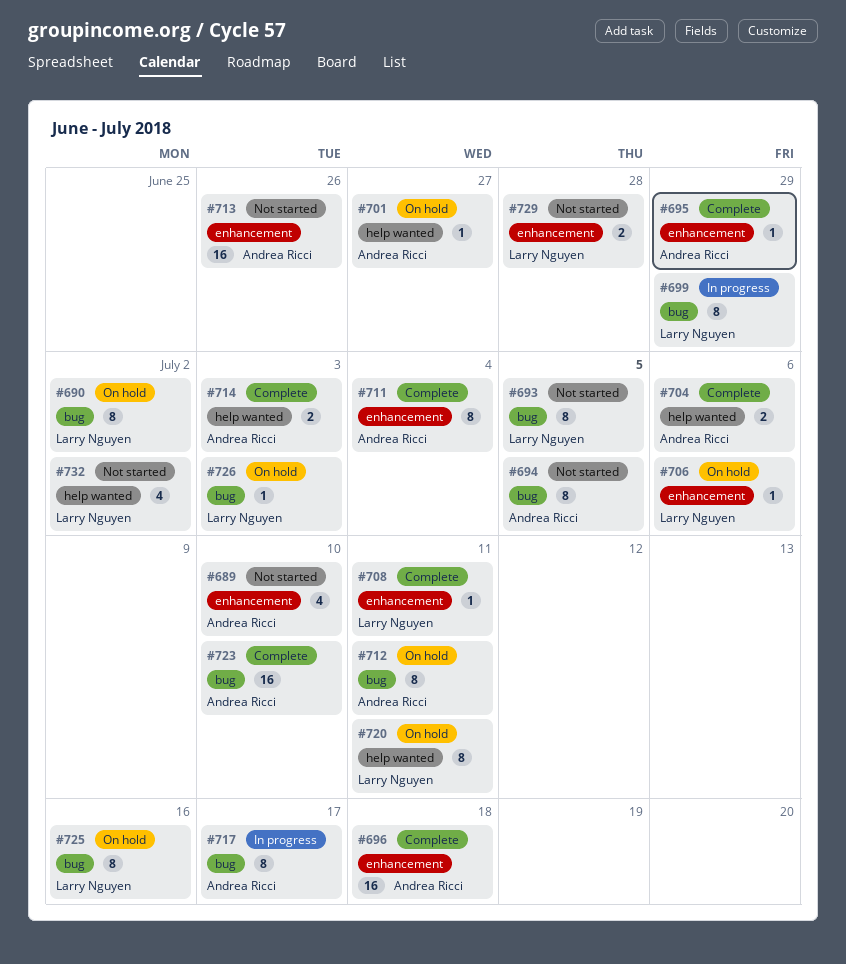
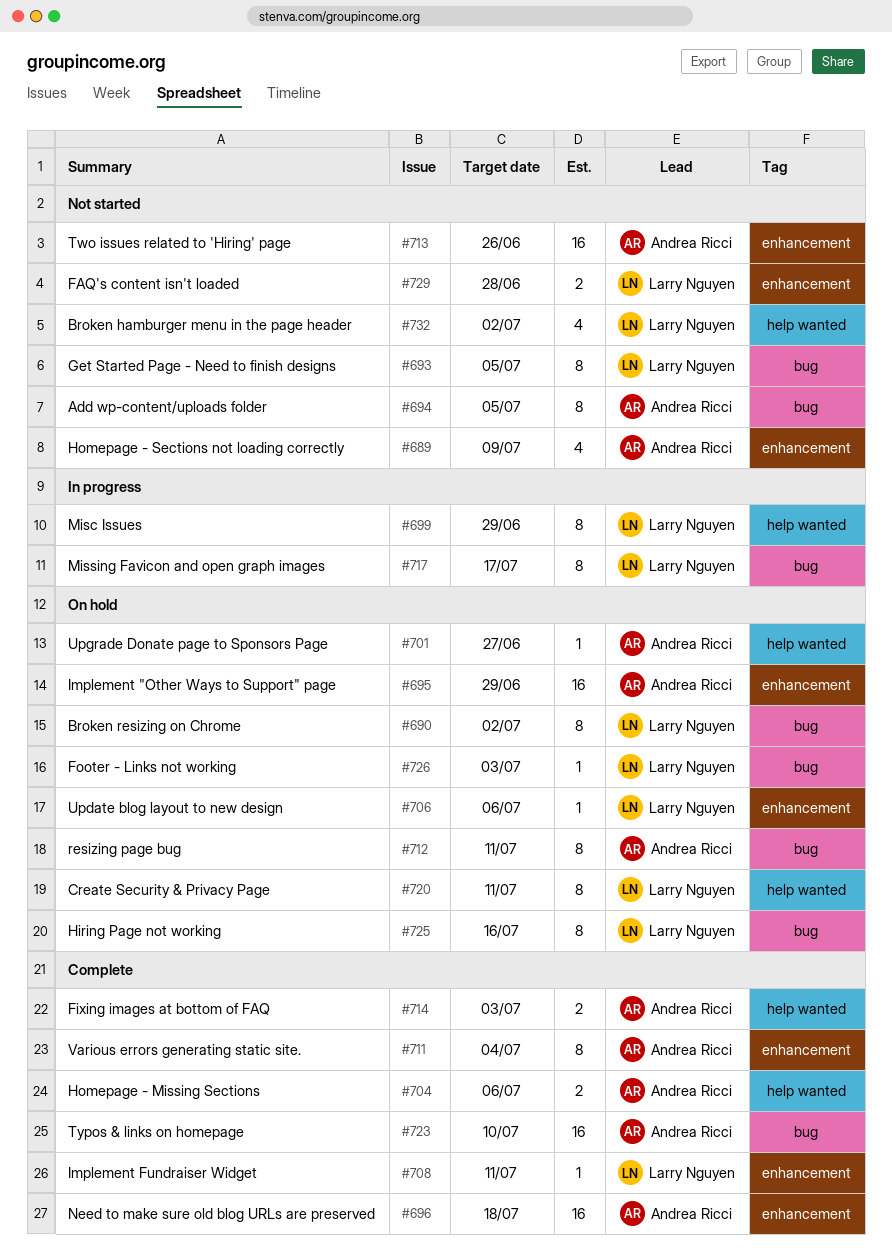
#689, due: Jul 10 -> Jul 9
#695, status: Complete -> On hold
#695, estimate: 1 -> 16
#699, label: bug -> help wanted
#717, owner: Andrea Ricci -> Larry Nguyen

